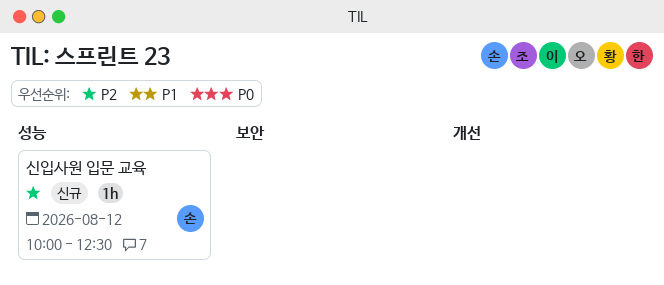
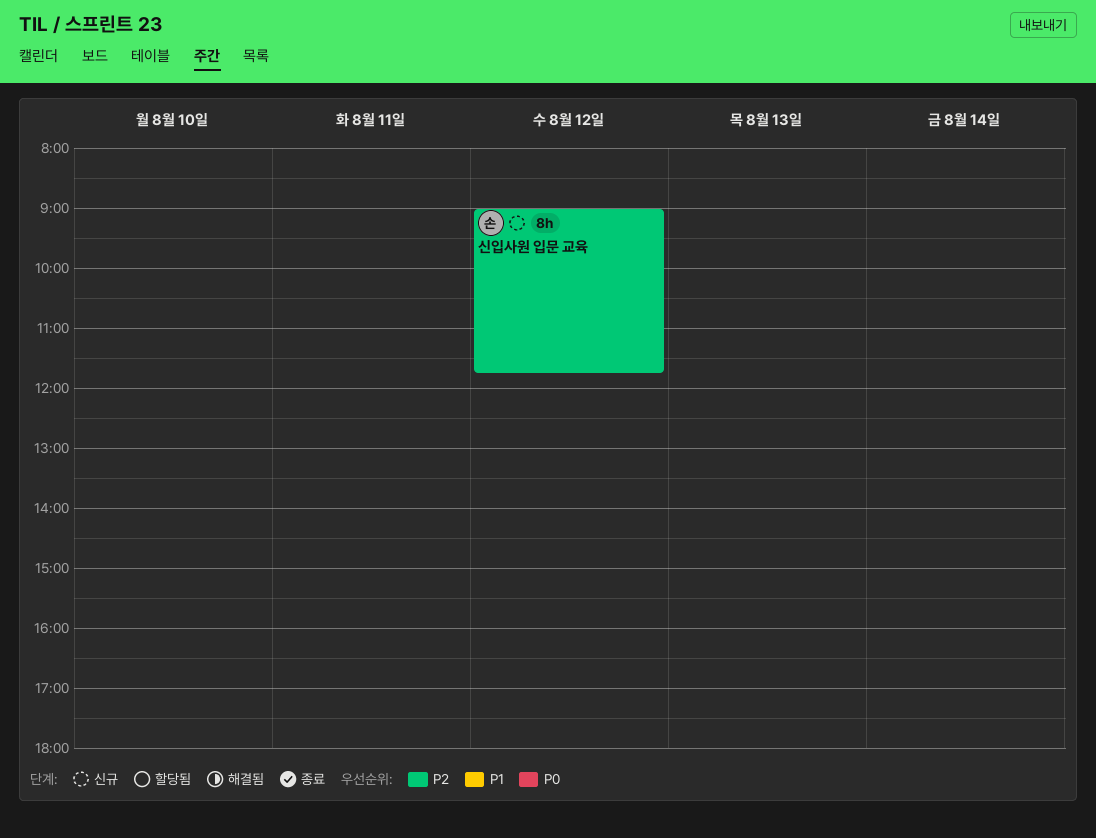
신입사원 입문 교육, estimate: 1h -> 8h
신입사원 입문 교육, begins: 10:00 -> 09:00
신입사원 입문 교육, ends: 12:30 -> 11:45

